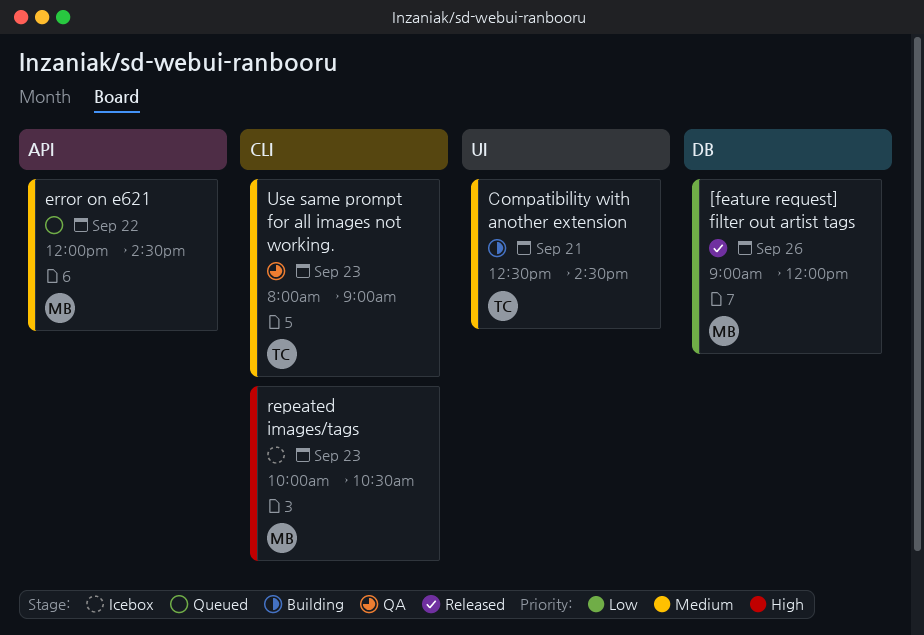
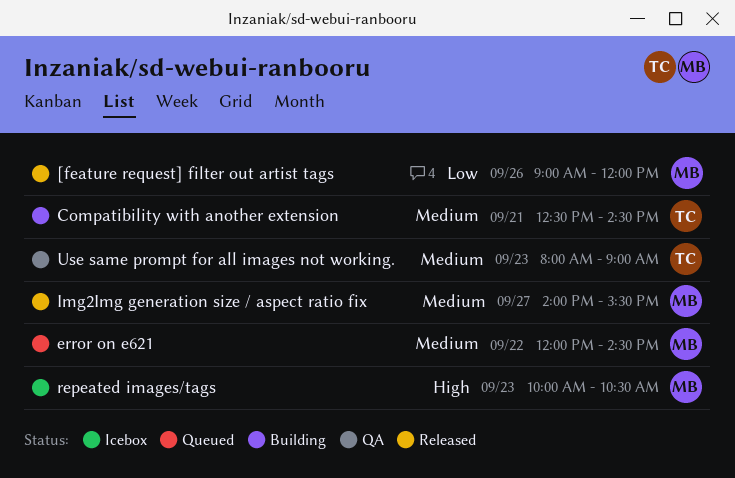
Img2Img generation size / aspect ratio fix: none -> present

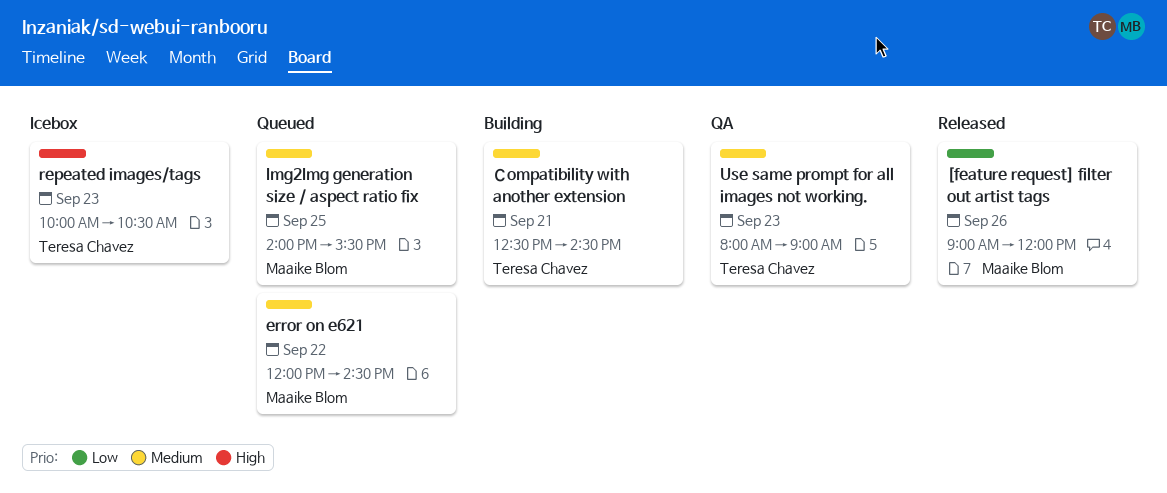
Img2Img generation size / aspect ratio fix, status: Released -> Queued
Img2Img generation size / aspect ratio fix, day: Sep 27 -> Sep 25
repeated images/tags, owner: Maaike Blom -> Teresa Chavez

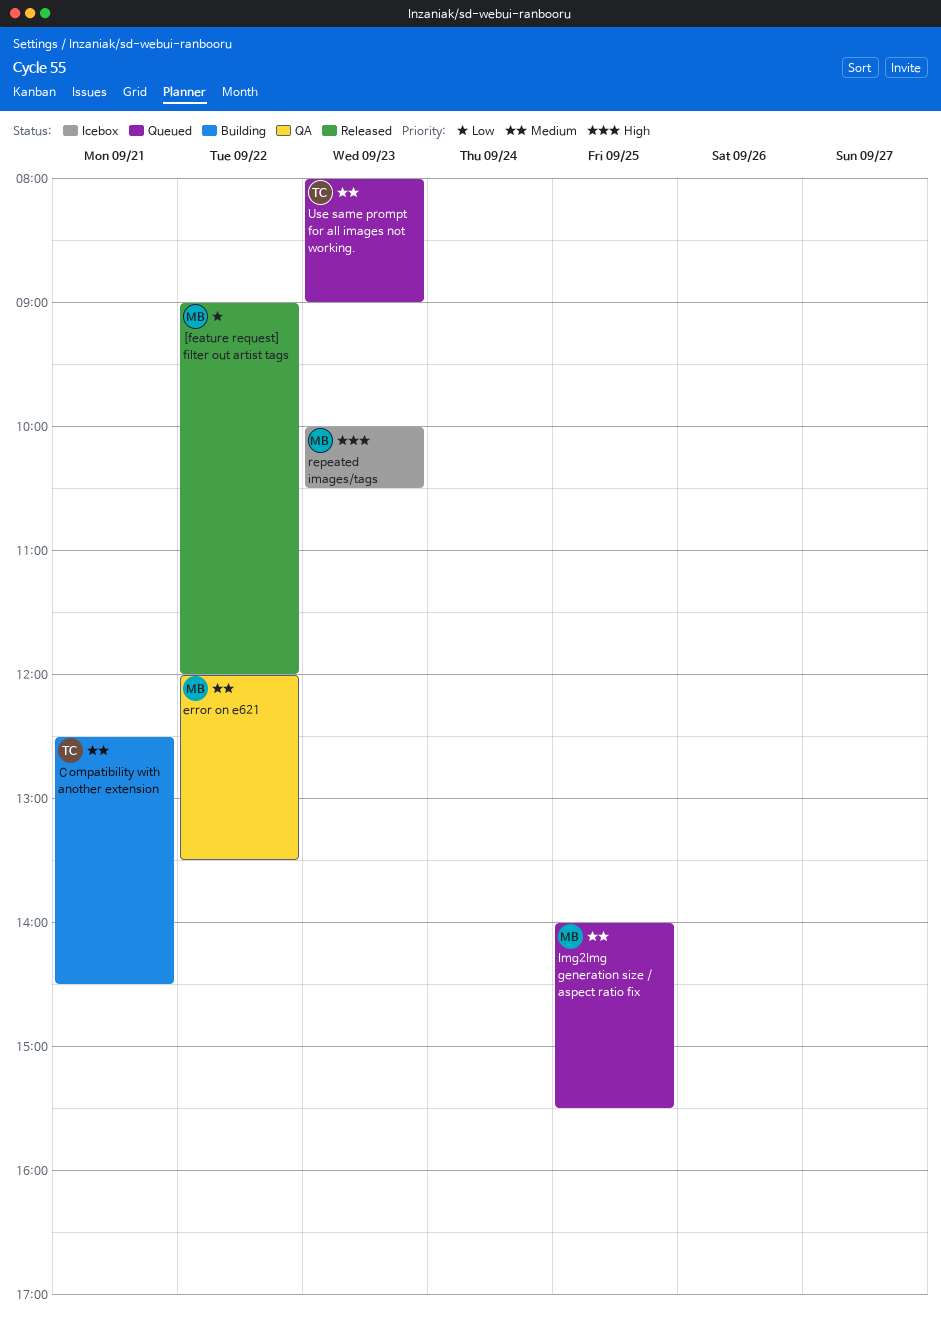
[feature request] filter out artist tags, day: Sep 26 -> Sep 22
error on e621, status: Queued -> QA
error on e621, ends: 14:30 -> 13:30
repeated images/tags, owner: Teresa Chavez -> Maaike Blom
Use same prompt for all images not working., status: QA -> Queued

